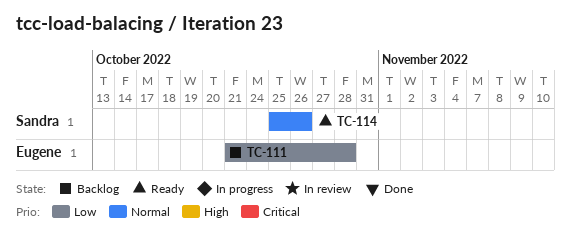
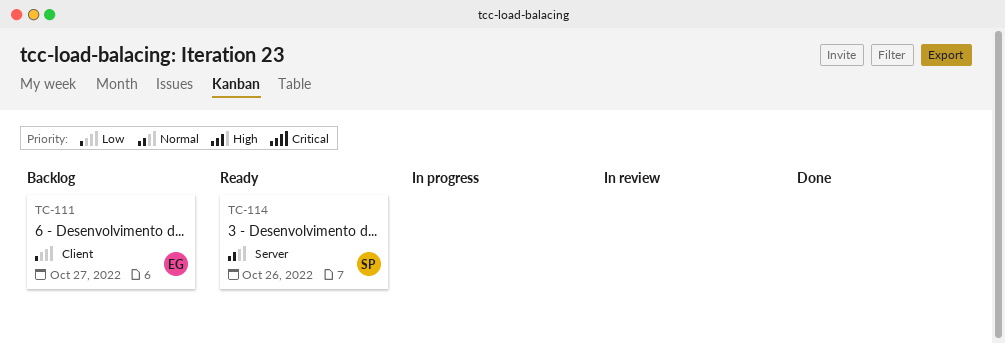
TC-111, due: Oct 28 -> Oct 27

